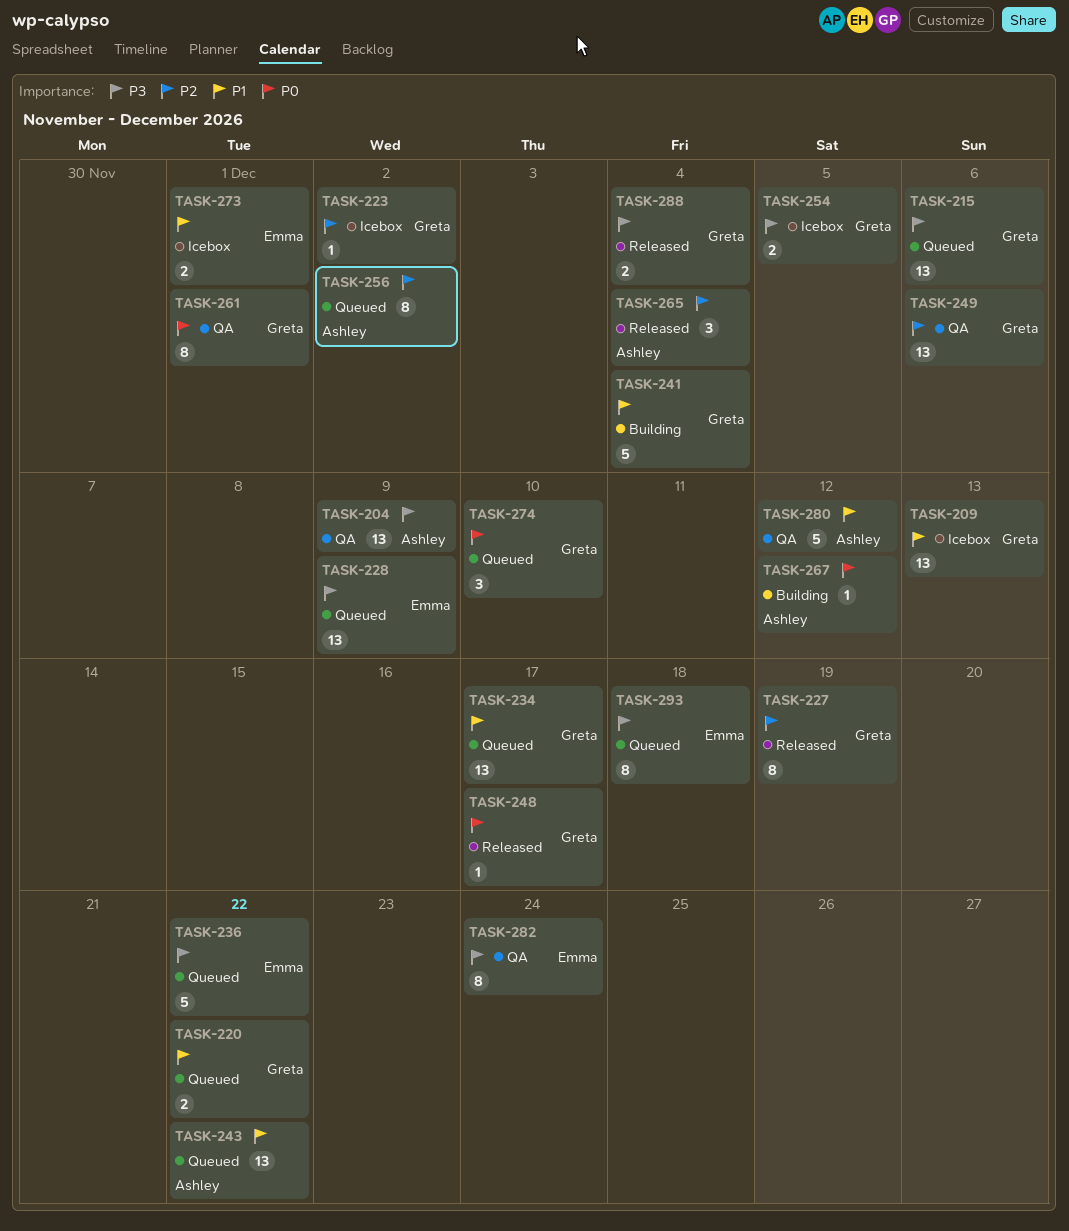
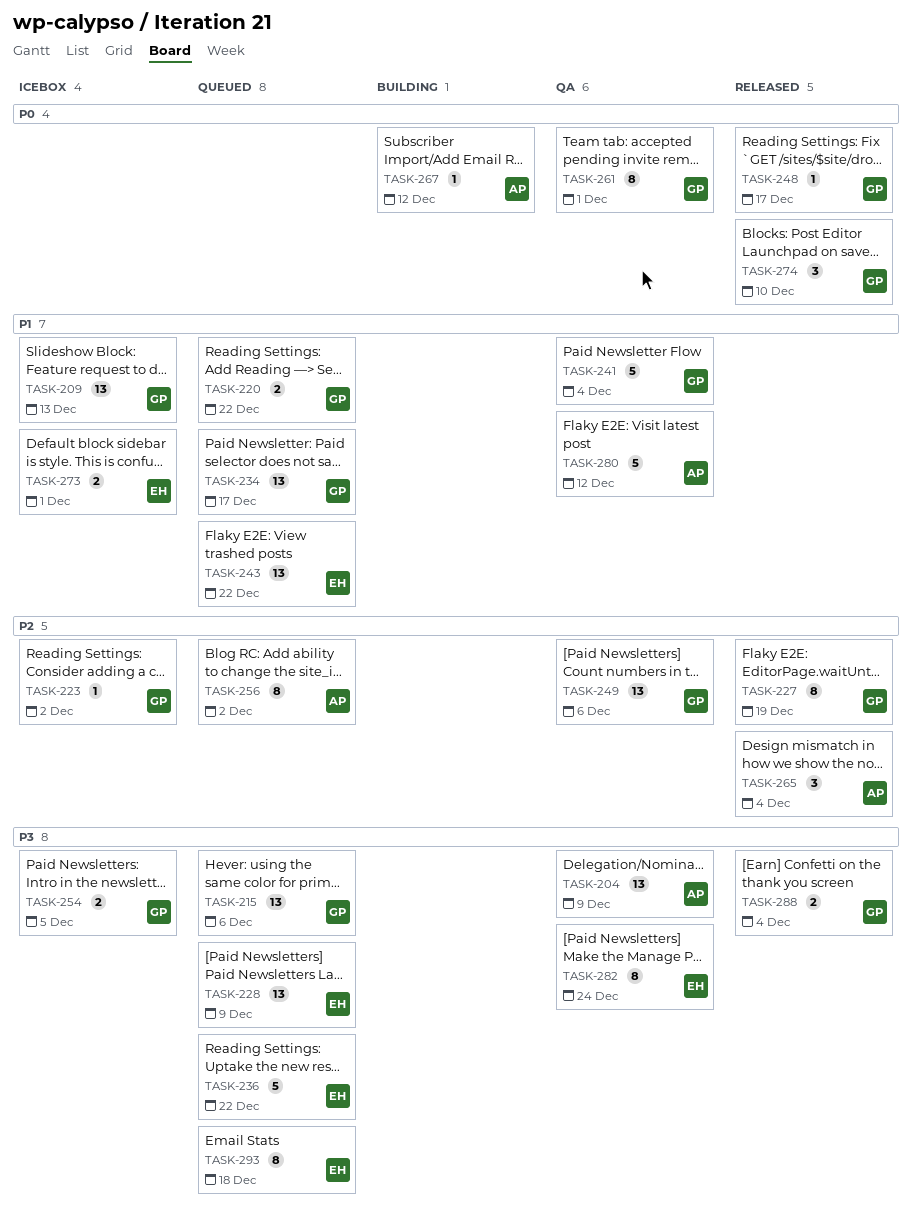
TASK-241, status: Building -> QA
TASK-243, owner: Ashley -> Emma
TASK-274, status: Queued -> Released

